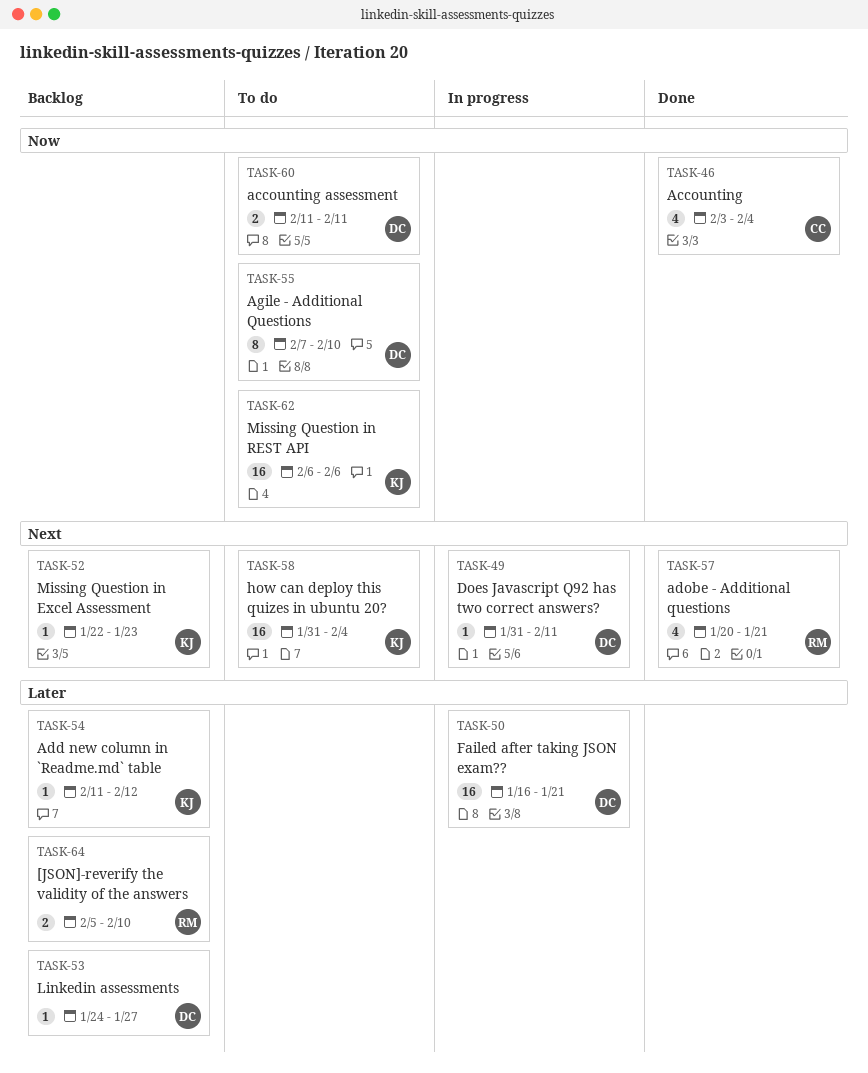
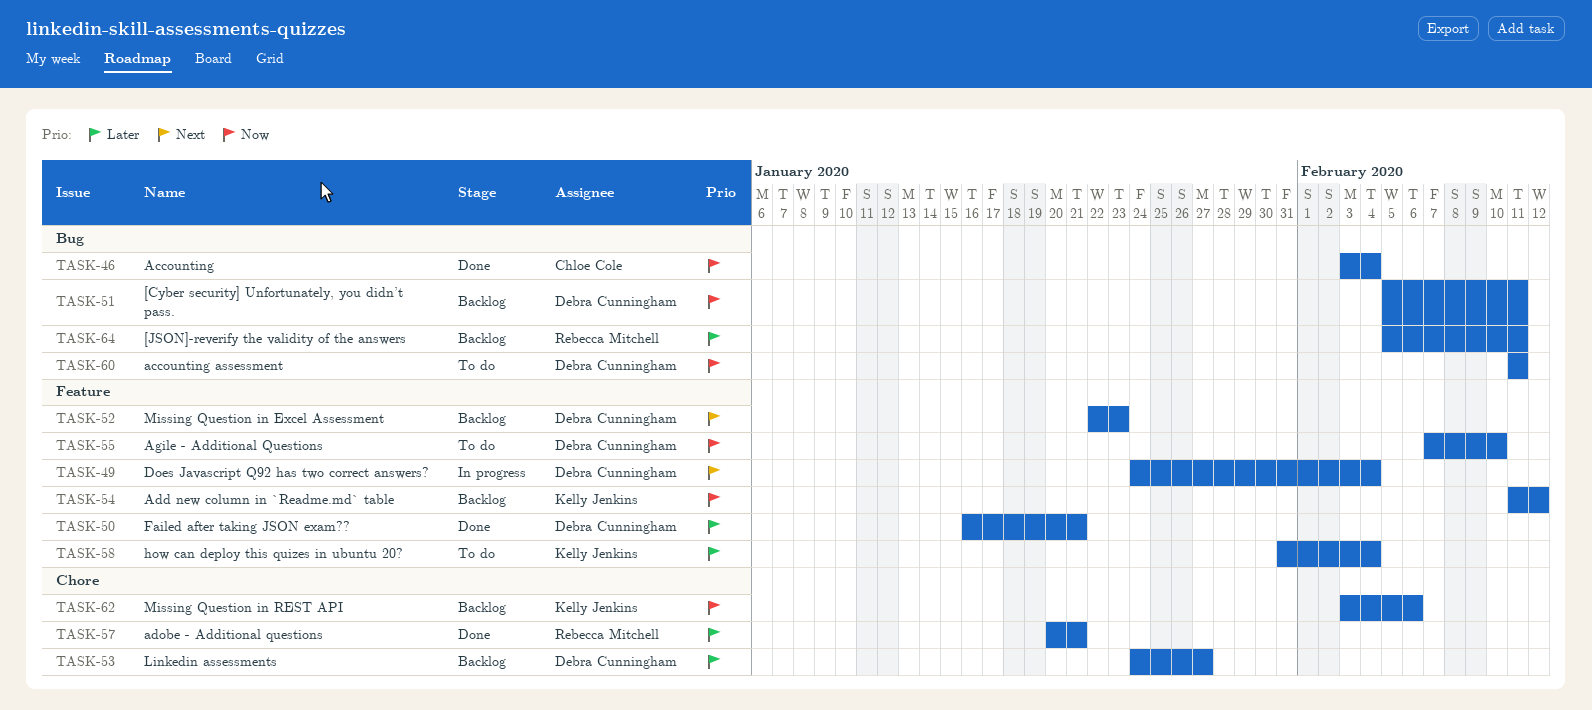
TASK-49, start: Jan 31 -> Jan 24
TASK-49, due: Feb 11 -> Feb 4
TASK-50, status: In progress -> Done
TASK-51: none -> present
TASK-52, owner: Kelly Jenkins -> Debra Cunningham
TASK-54, priority: Later -> Now
TASK-57, priority: Next -> Later
TASK-58, priority: Next -> Later
TASK-62, status: To do -> Backlog
TASK-62, start: Feb 6 -> Feb 3
TASK-64, due: Feb 10 -> Feb 11

